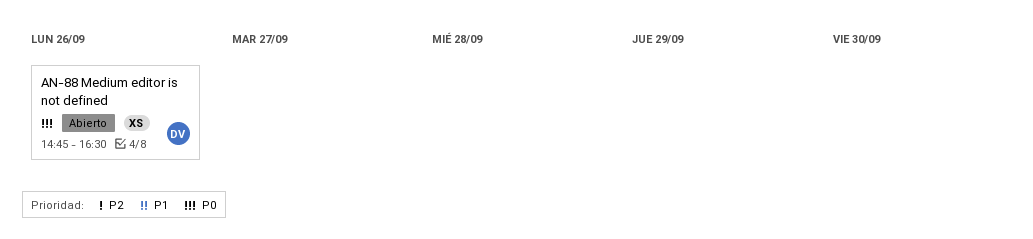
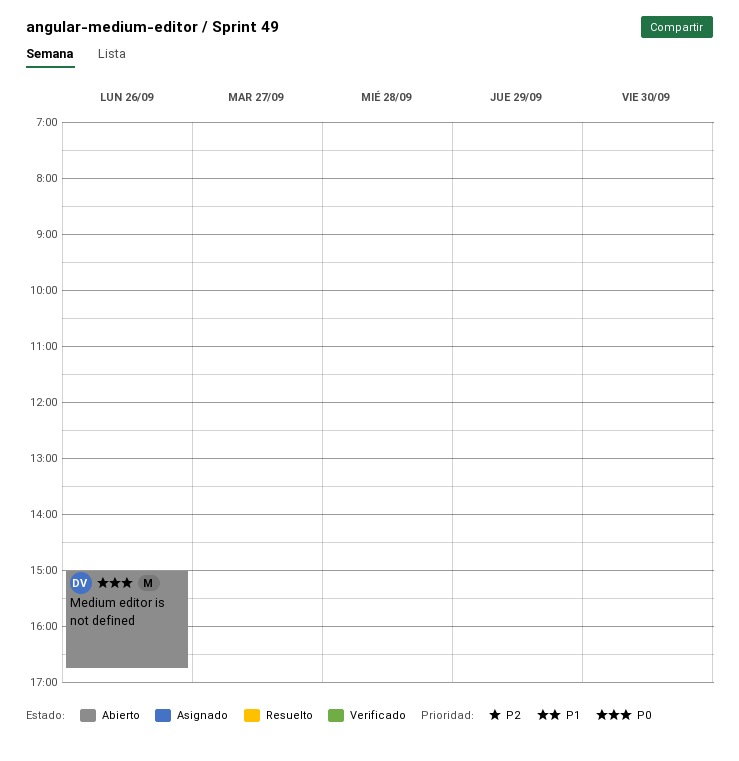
Medium editor is not defined, estimate: XS -> M
Medium editor is not defined, begins: 14:45 -> 15:00
Medium editor is not defined, ends: 16:30 -> 16:45

